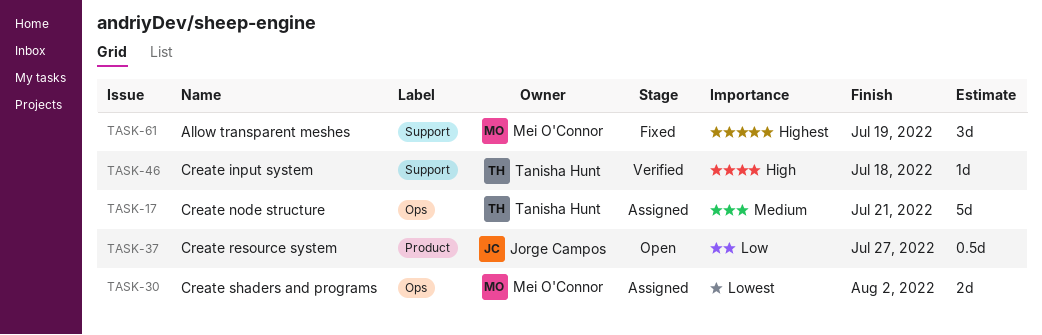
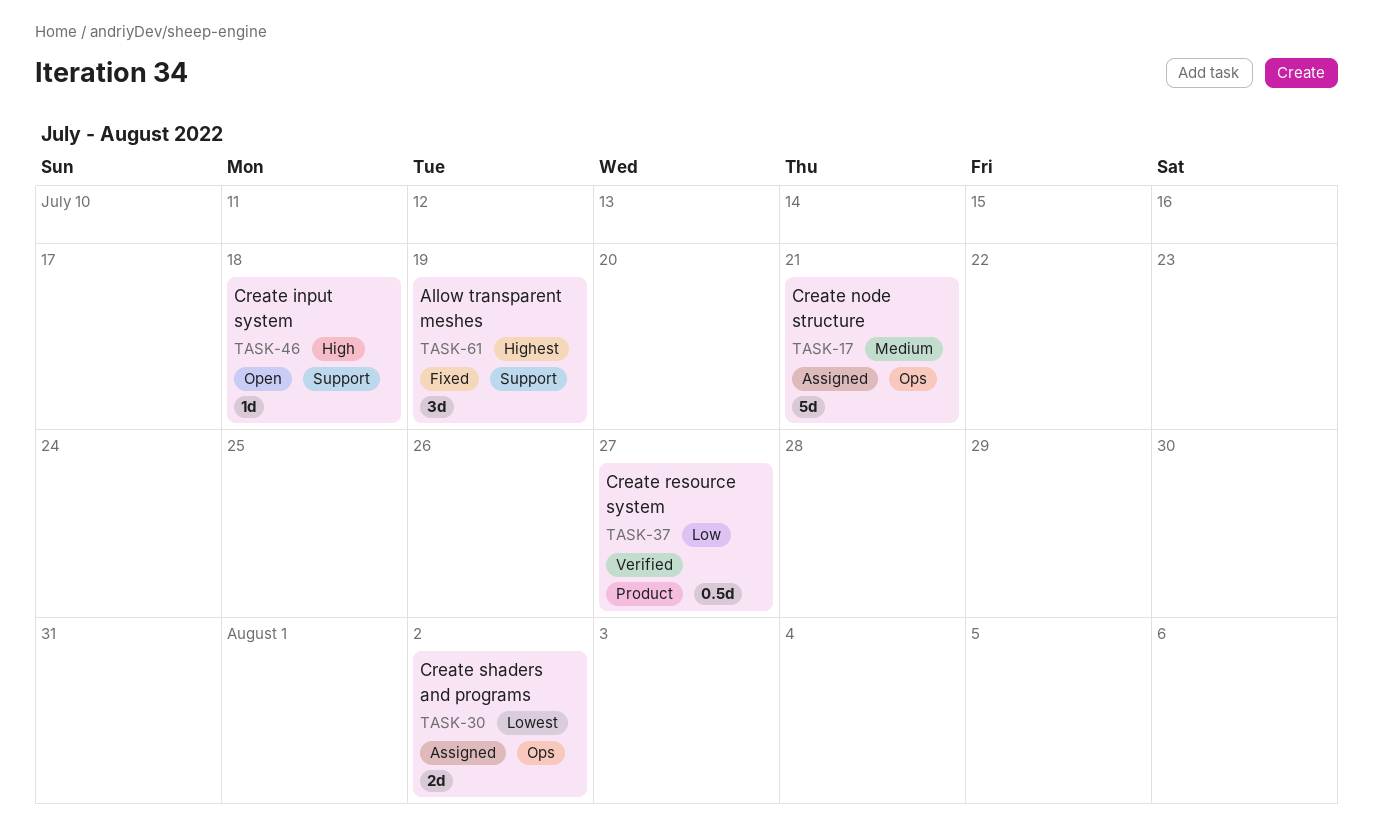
TASK-37, status: Open -> Verified
TASK-46, status: Verified -> Open

